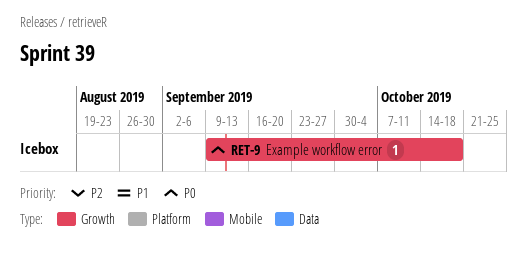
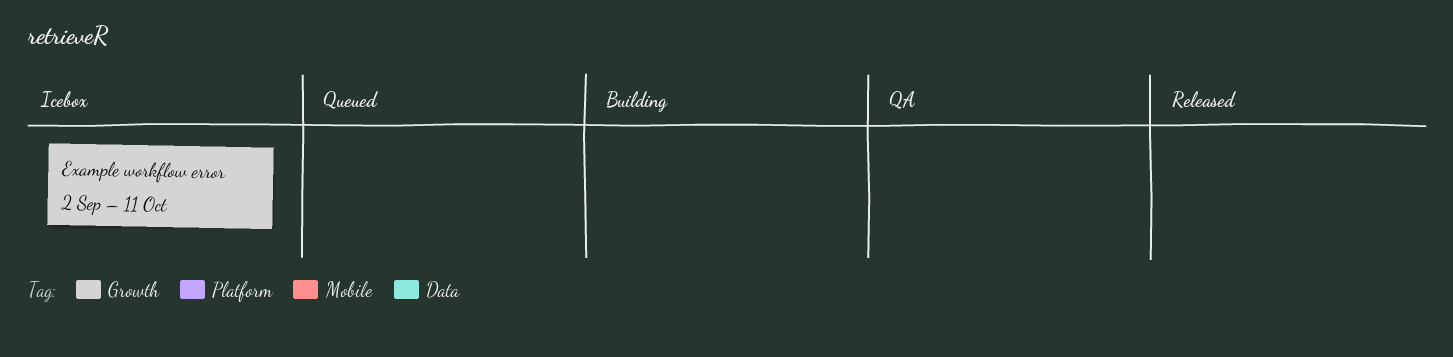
Example workflow error, start: Sep 9 -> Sep 2
Example workflow error, due: Oct 18 -> Oct 11

